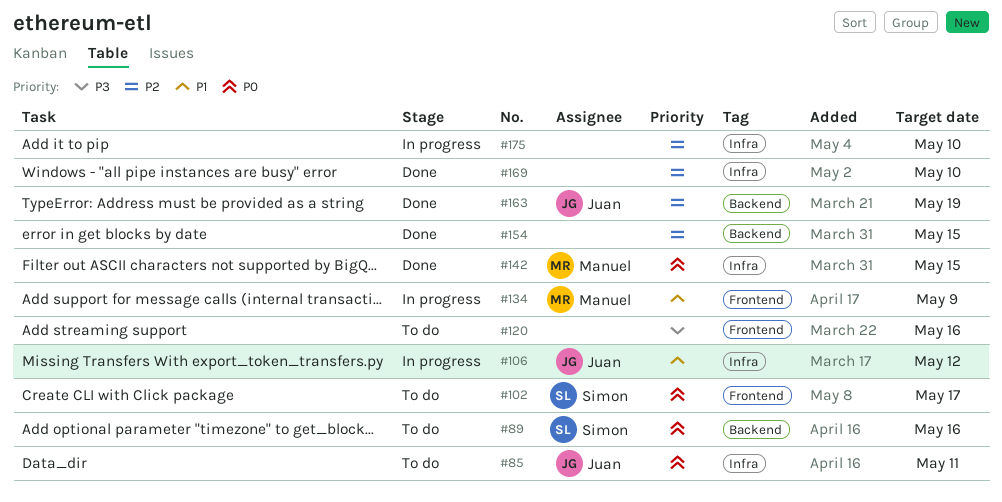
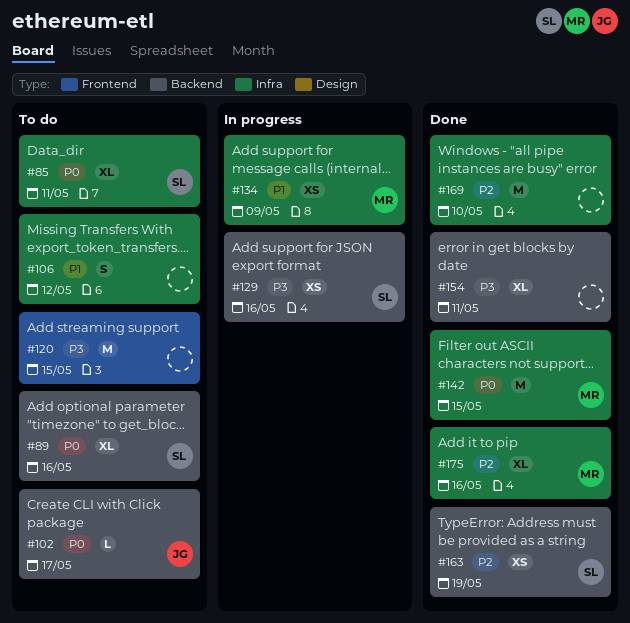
#85, owner: Juan -> Simon
#102, owner: Simon -> Juan
#102, label: Frontend -> Backend
#106, status: In progress -> To do
#106, owner: Juan -> none
#120, due: May 16 -> May 15
#129: none -> present
#134, label: Frontend -> Infra
#154, priority: P2 -> P3
#154, due: May 15 -> May 11
#163, owner: Juan -> Simon
#175, status: In progress -> Done
#175, owner: none -> Manuel
#175, due: May 10 -> May 16

